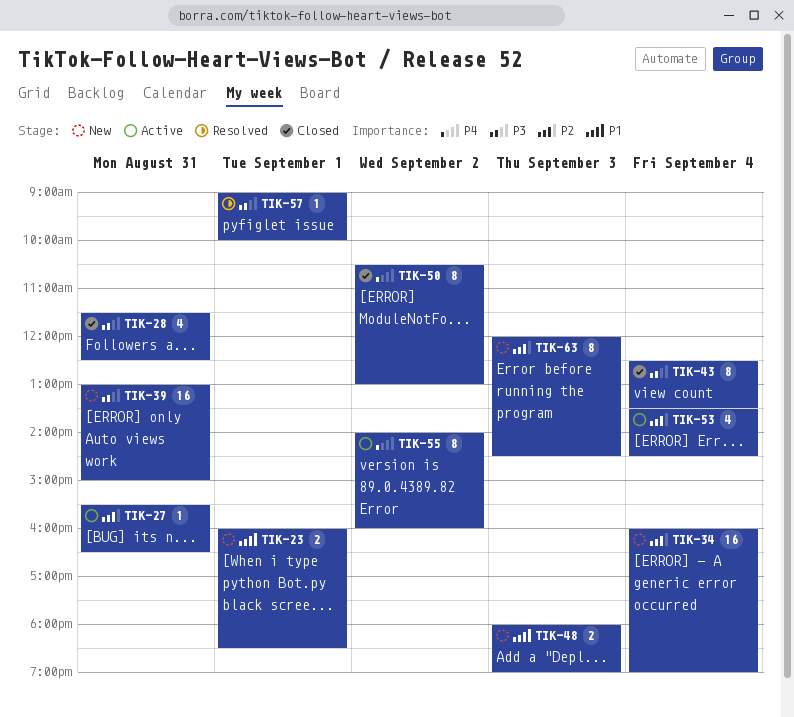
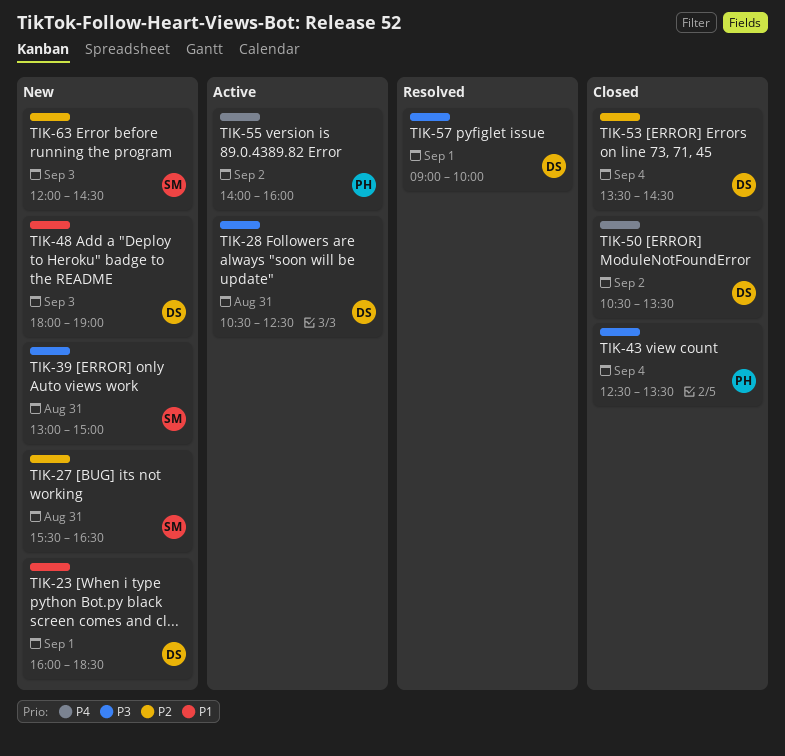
TIK-27, status: Active -> New
TIK-28, status: Closed -> Active
TIK-28, begins: 11:30 -> 10:30
TIK-34: present -> none
TIK-50, ends: 13:00 -> 13:30
TIK-53, status: Active -> Closed

